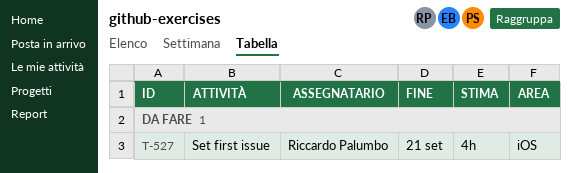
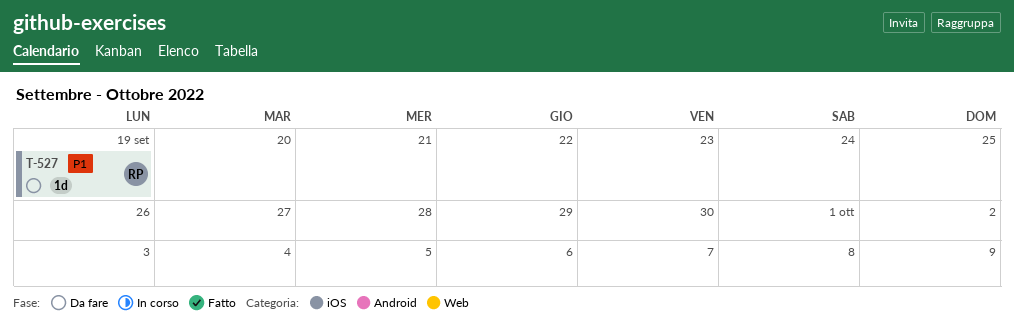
T-527, estimate: 4h -> 1d
T-527, due: Sep 21 -> Sep 19

